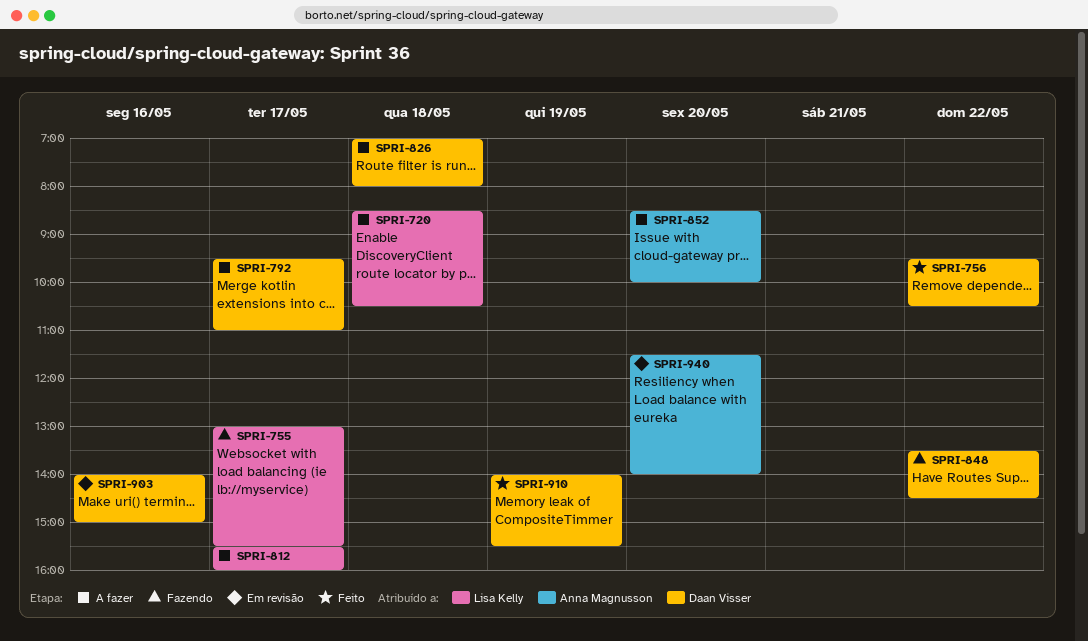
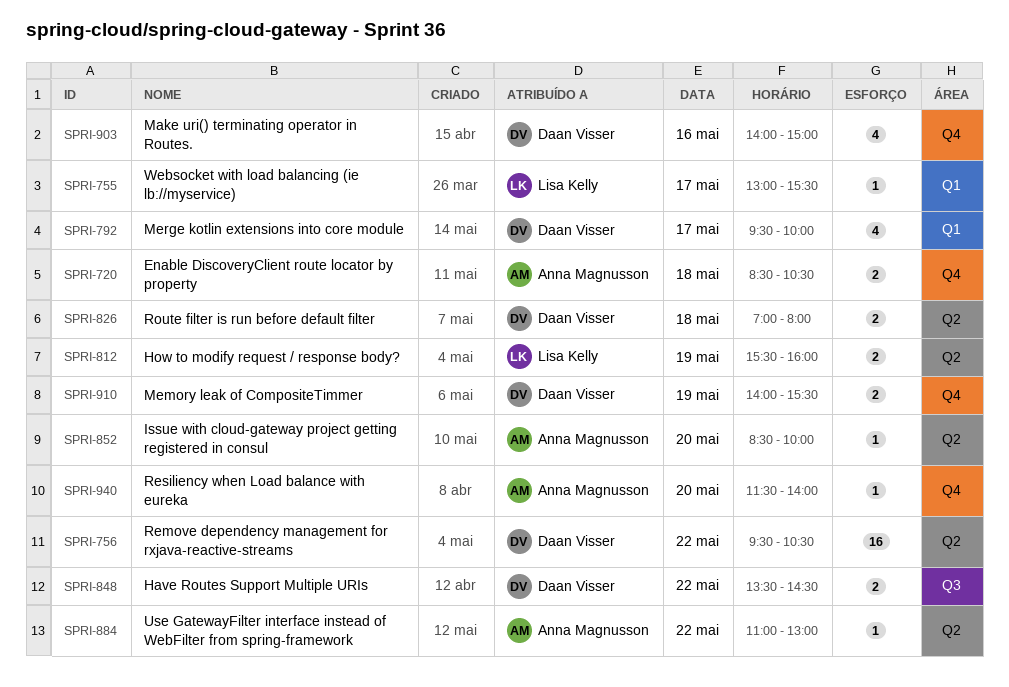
SPRI-720, owner: Lisa Kelly -> Anna Magnusson
SPRI-792, ends: 11:00 -> 10:00
SPRI-812, day: May 17 -> May 19
SPRI-884: none -> present

